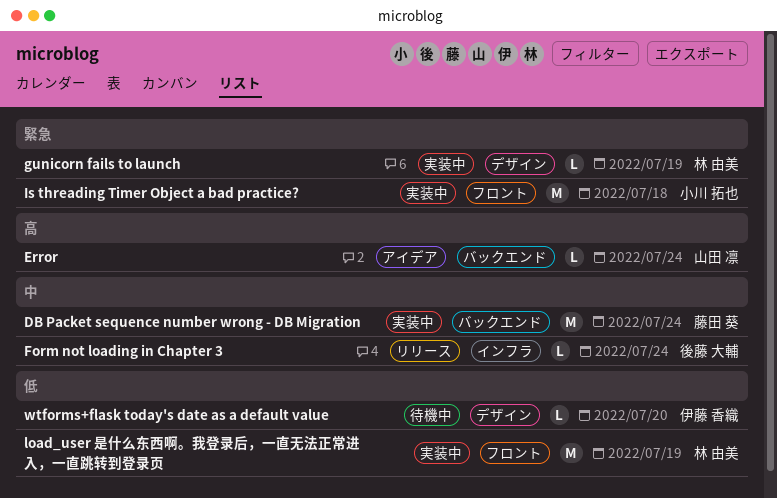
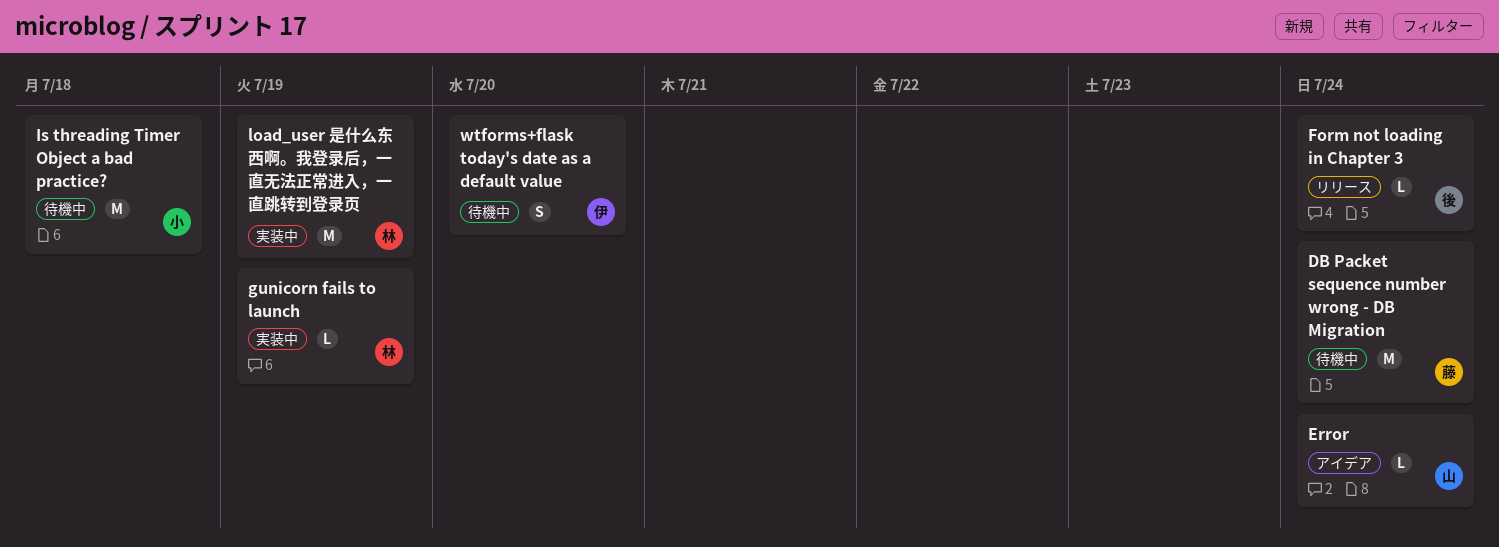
DB Packet sequence number wrong - DB Migration, status: 実装中 -> 待機中
Is threading Timer Object a bad practice?, status: 実装中 -> 待機中
wtforms+flask today's date as a default value, estimate: L -> S

